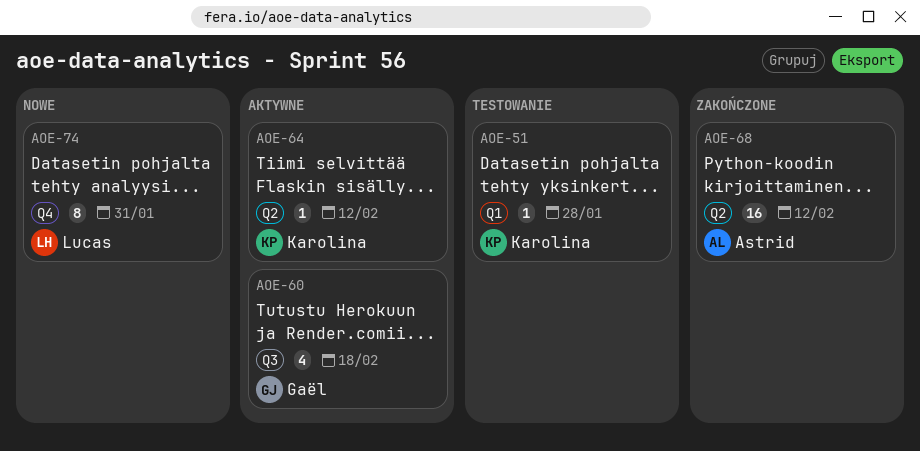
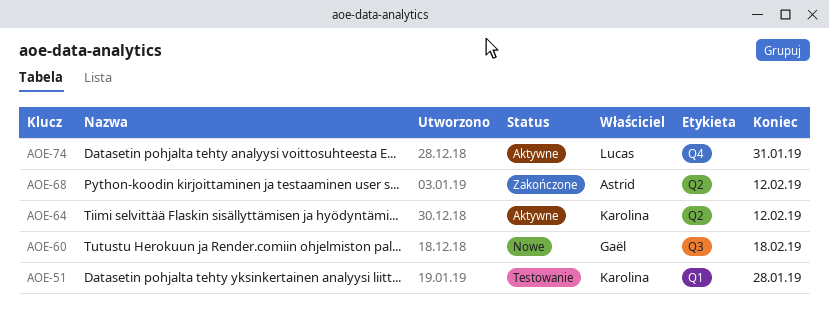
AOE-60, status: Aktywne -> Nowe
AOE-74, status: Nowe -> Aktywne

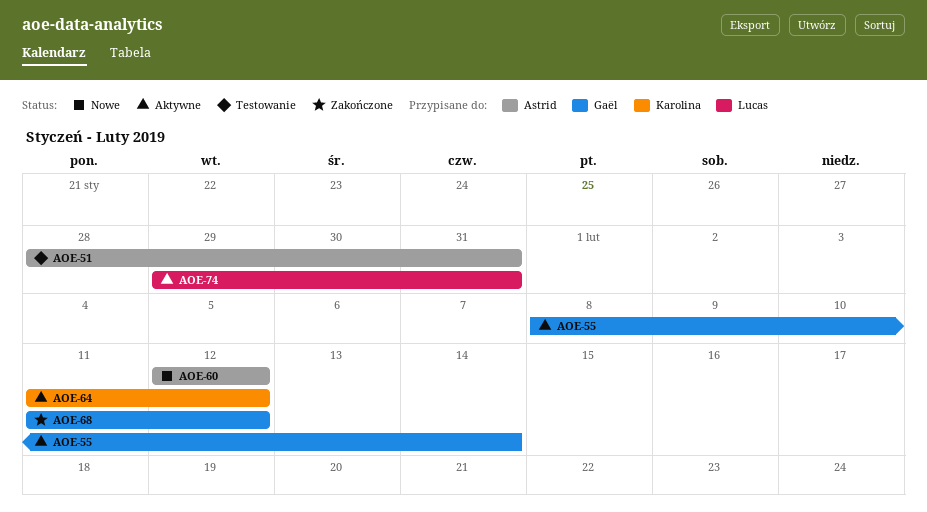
AOE-51, owner: Karolina -> Astrid
AOE-51, due: Jan 28 -> Jan 31
AOE-55: none -> present
AOE-60, owner: Gaël -> Astrid
AOE-60, due: Feb 18 -> Feb 12
AOE-68, owner: Astrid -> Gaël

